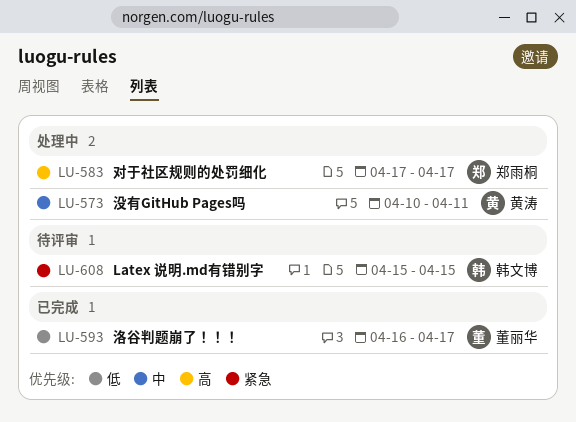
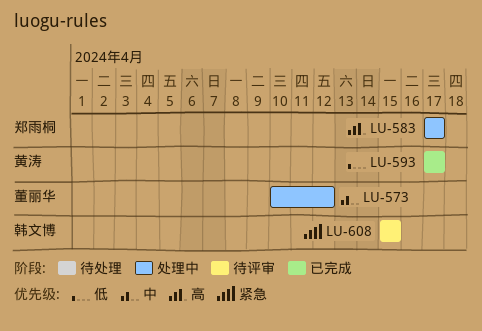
LU-573, owner: 黄涛 -> 董丽华
LU-573, due: Apr 11 -> Apr 12
LU-593, owner: 董丽华 -> 黄涛
LU-593, start: Apr 16 -> Apr 17

